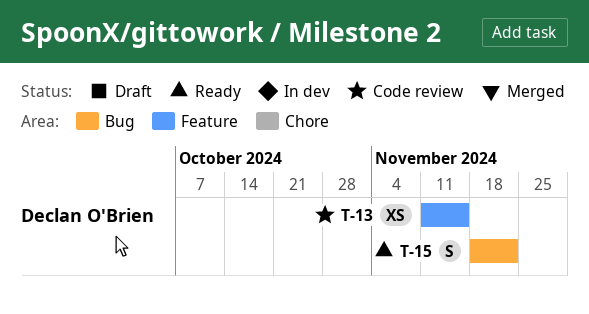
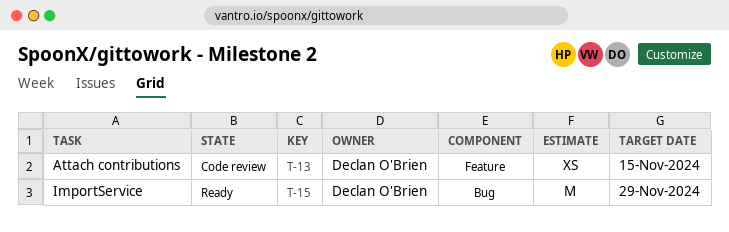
T-15, estimate: S -> M
T-15, due: Nov 22 -> Nov 29

